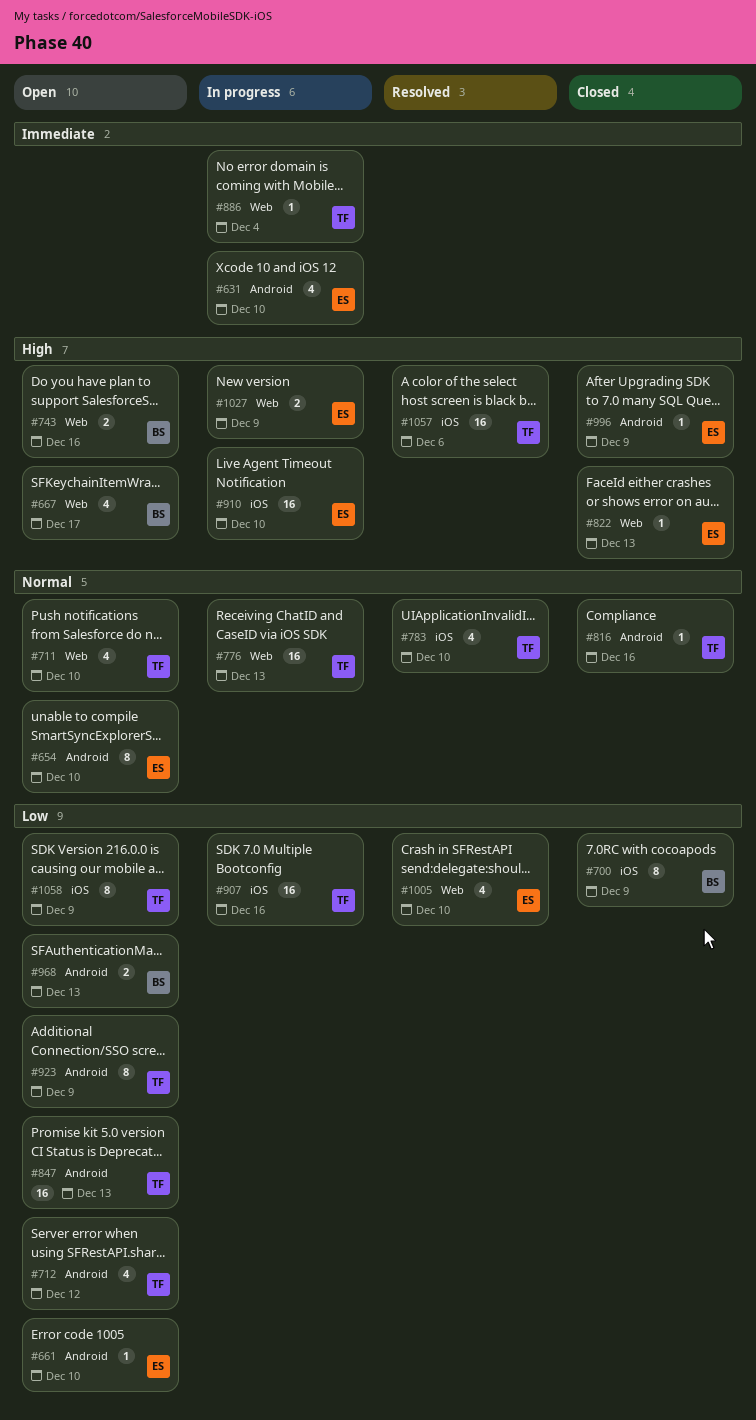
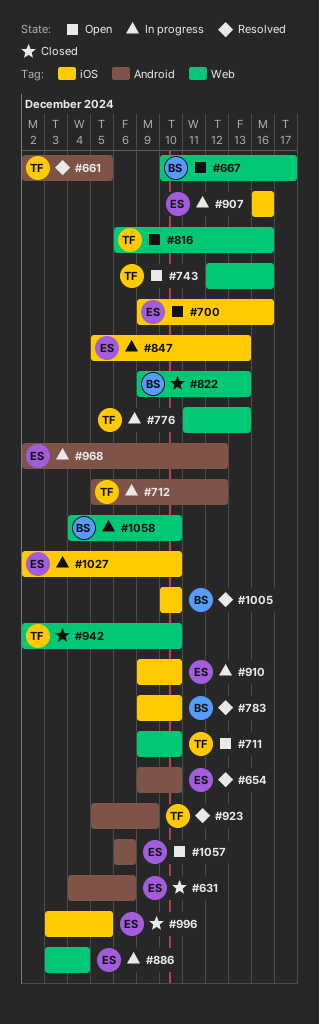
#631, status: In progress -> Closed
#631, due: Dec 10 -> Dec 6
#654, status: Open -> Resolved
#661, status: Open -> Resolved
#661, owner: ES -> TF
#661, due: Dec 10 -> Dec 5
#700, status: Closed -> Open
#700, owner: BS -> ES
#700, due: Dec 9 -> Dec 16
#712, status: Open -> In progress
#743, owner: BS -> TF
#783, owner: TF -> BS
#816, status: Closed -> Open
#816, label: Android -> Web
#822, owner: ES -> BS
#847, status: Open -> In progress
#847, owner: TF -> ES
#847, label: Android -> iOS
#886, owner: TF -> ES
#907, owner: TF -> ES
#923, status: Open -> Resolved
#942: none -> present
#968, status: Open -> In progress
#968, owner: BS -> ES
#968, due: Dec 13 -> Dec 12
#996, label: Android -> iOS
#996, due: Dec 9 -> Dec 5
#1005, owner: ES -> BS
#1005, label: Web -> iOS
#1027, label: Web -> iOS
#1027, due: Dec 9 -> Dec 10
#1057, status: Resolved -> Open
#1057, owner: TF -> ES
#1057, label: iOS -> Android
#1058, status: Open -> In progress
#1058, owner: TF -> BS
#1058, label: iOS -> Web
#1058, due: Dec 9 -> Dec 10

